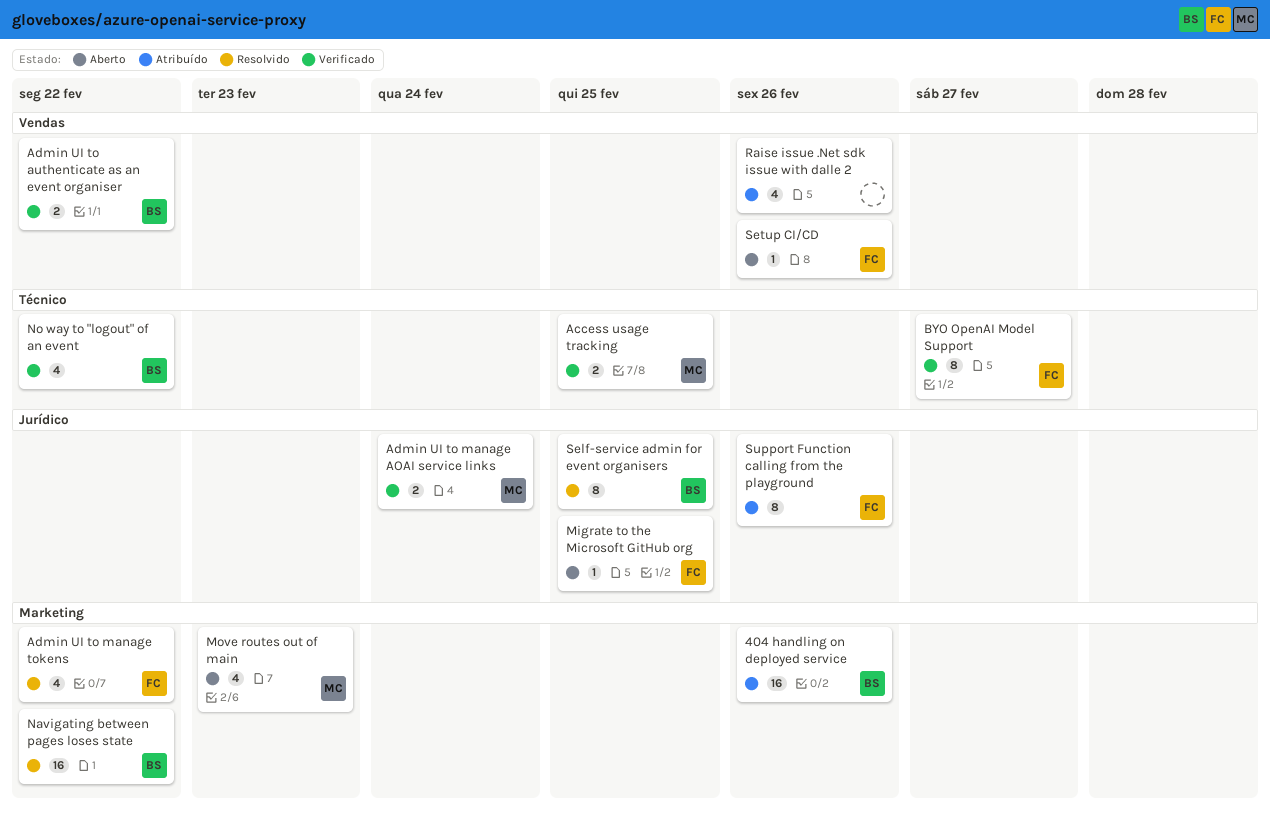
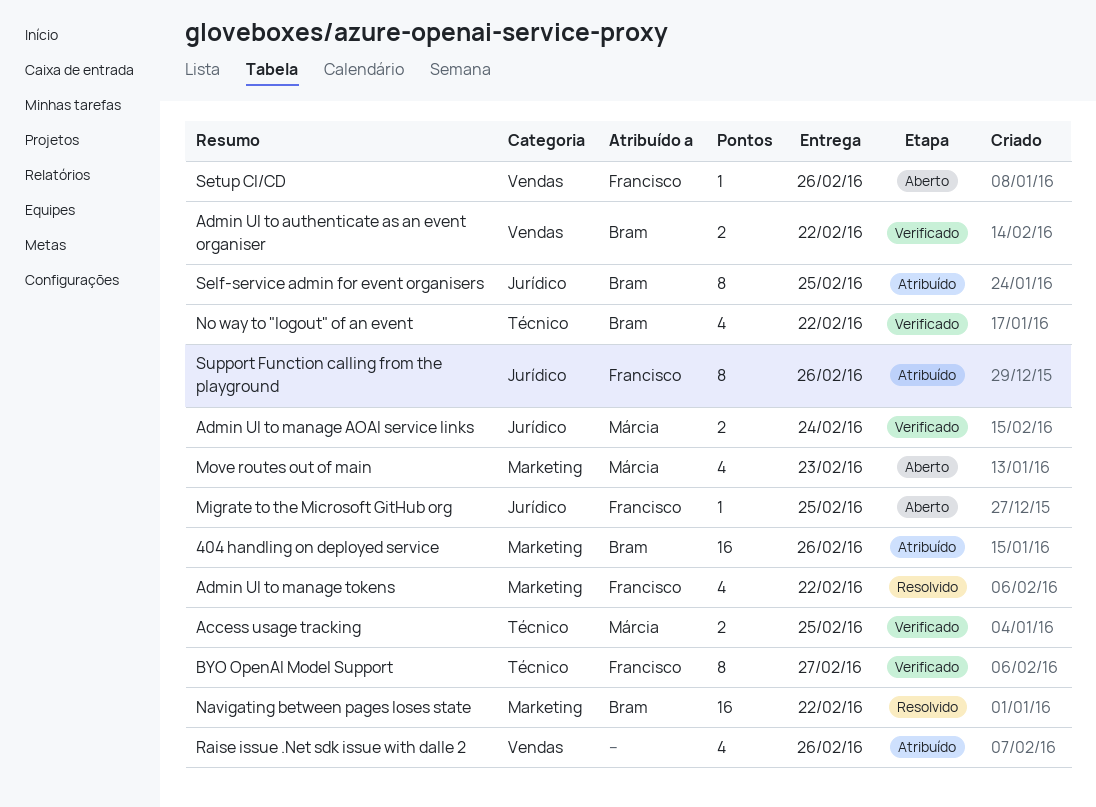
Self-service admin for event organisers, status: Resolvido -> Atribuído

